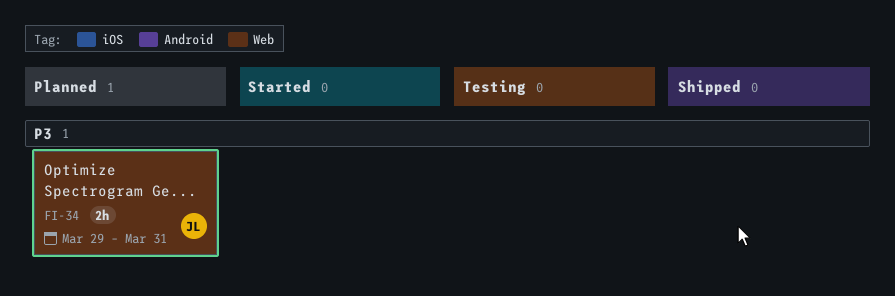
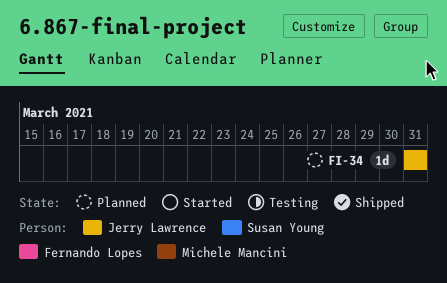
FI-34, estimate: 2h -> 1d
FI-34, start: Mar 29 -> Mar 31

